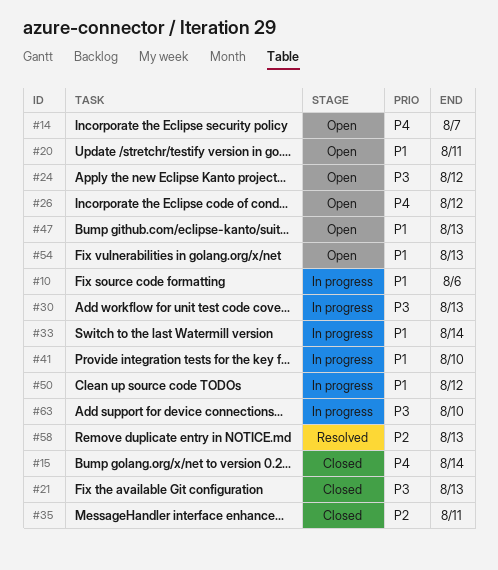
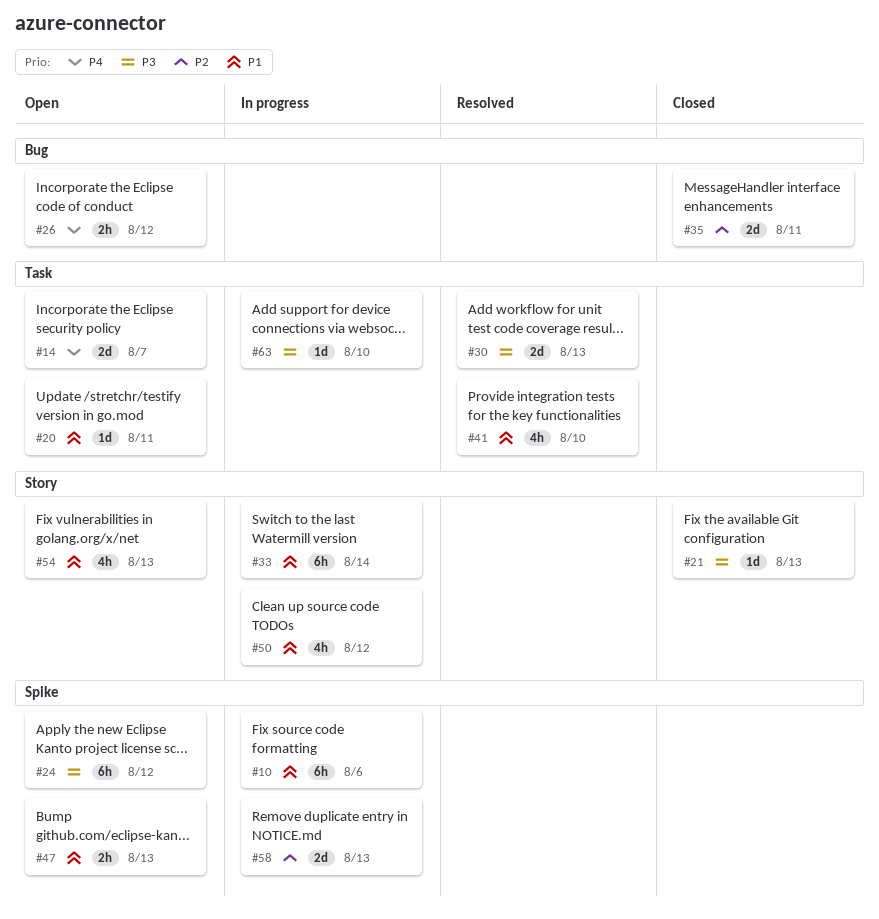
#15: present -> none
#30, status: In progress -> Resolved
#41, status: In progress -> Resolved
#58, status: Resolved -> In progress

